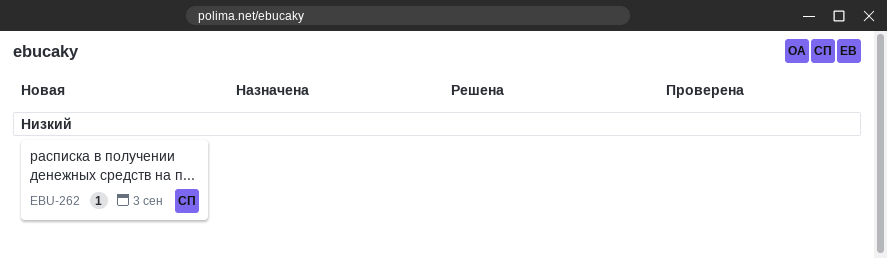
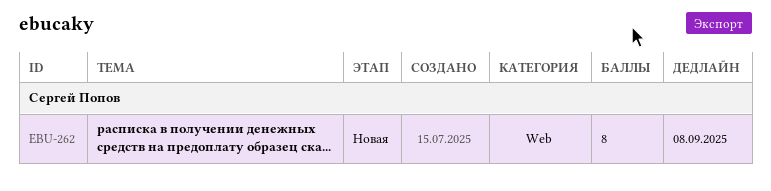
EBU-262, estimate: 1 -> 8
EBU-262, due: Sep 3 -> Sep 8

